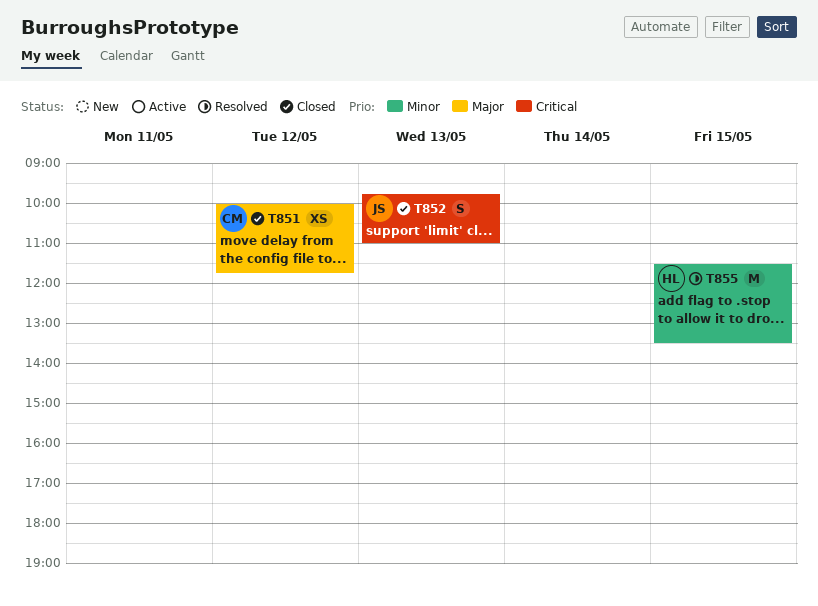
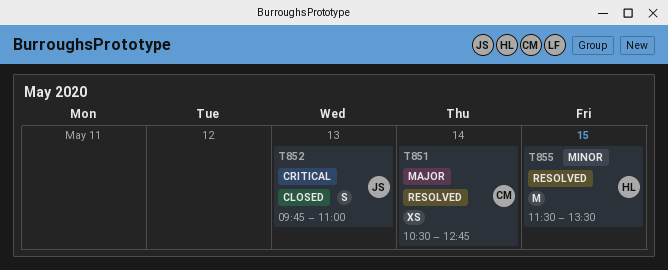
T851, status: Closed -> Resolved
T851, day: May 12 -> May 14
T851, begins: 10:00 -> 10:30
T851, ends: 11:45 -> 12:45

